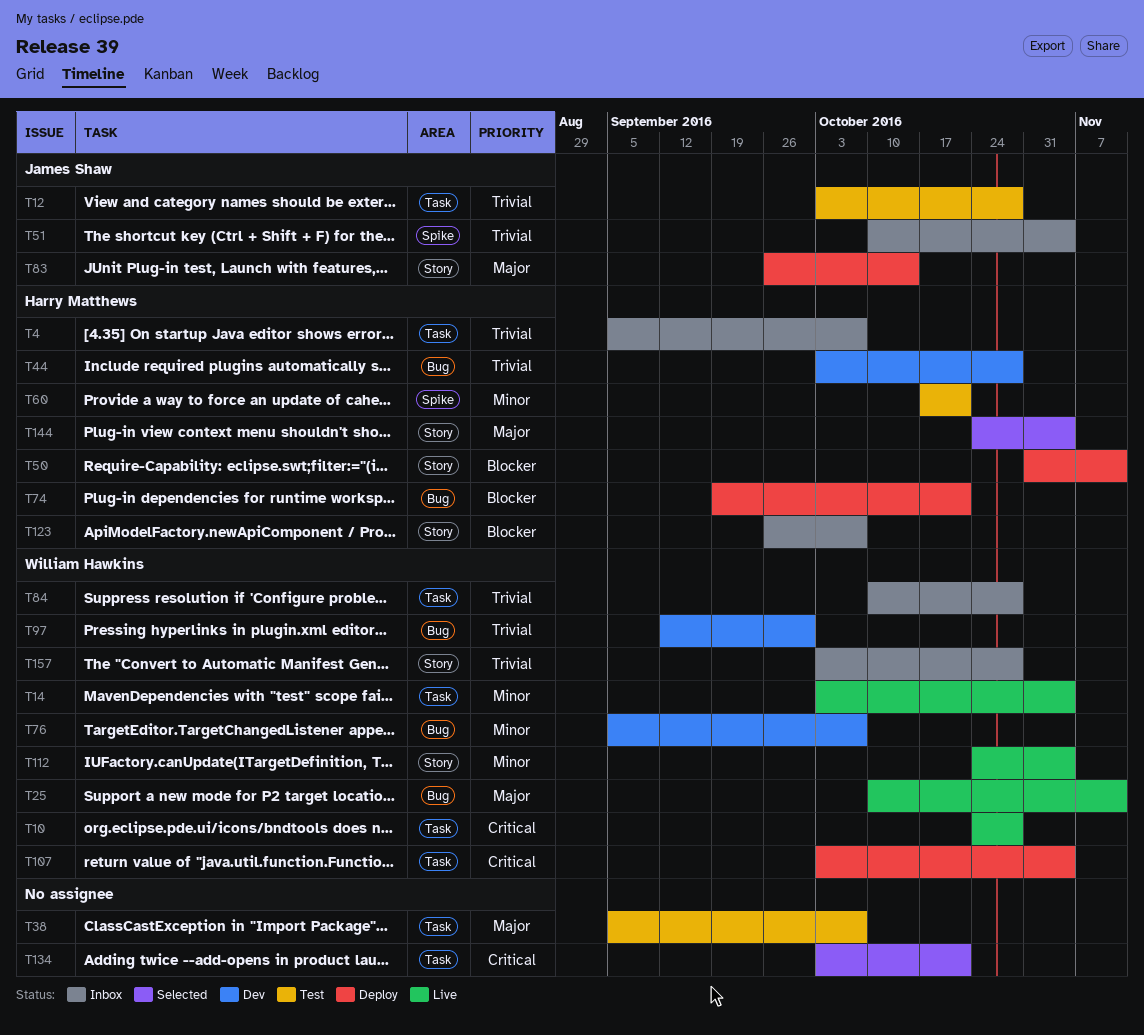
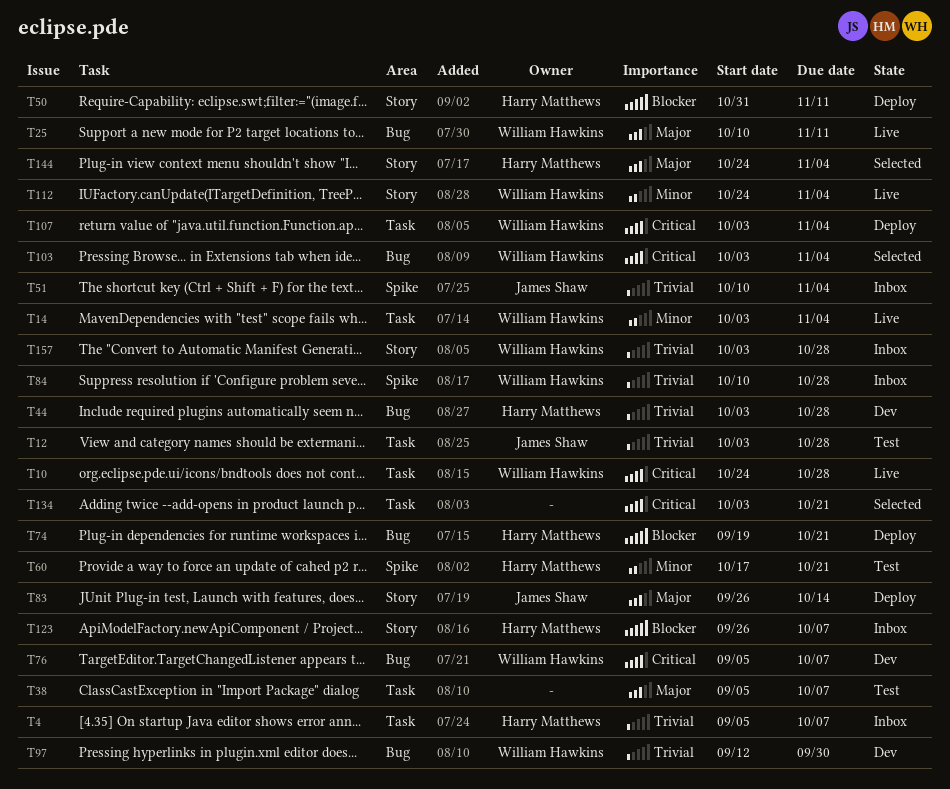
T76, priority: Minor -> Critical
T84, label: Task -> Spike
T103: none -> present

